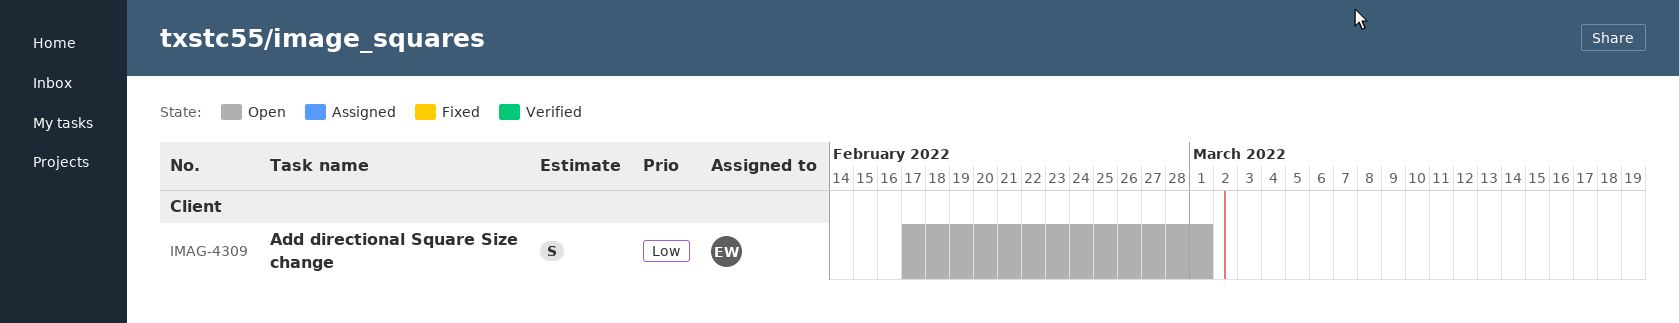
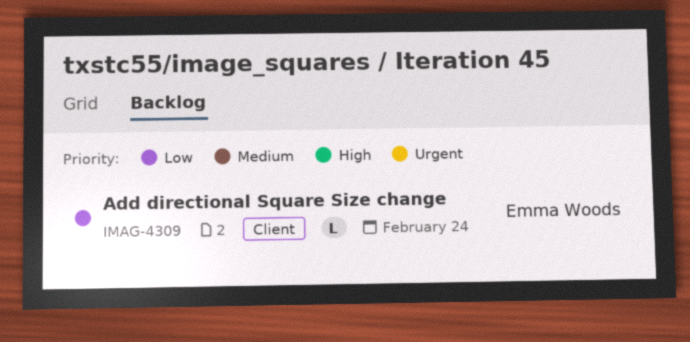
IMAG-4309, estimate: S -> L
IMAG-4309, due: Mar 1 -> Feb 24

